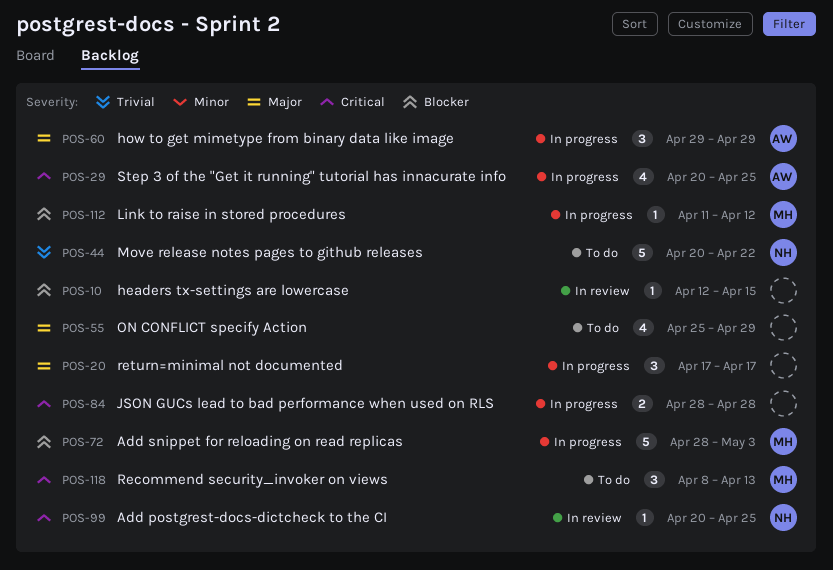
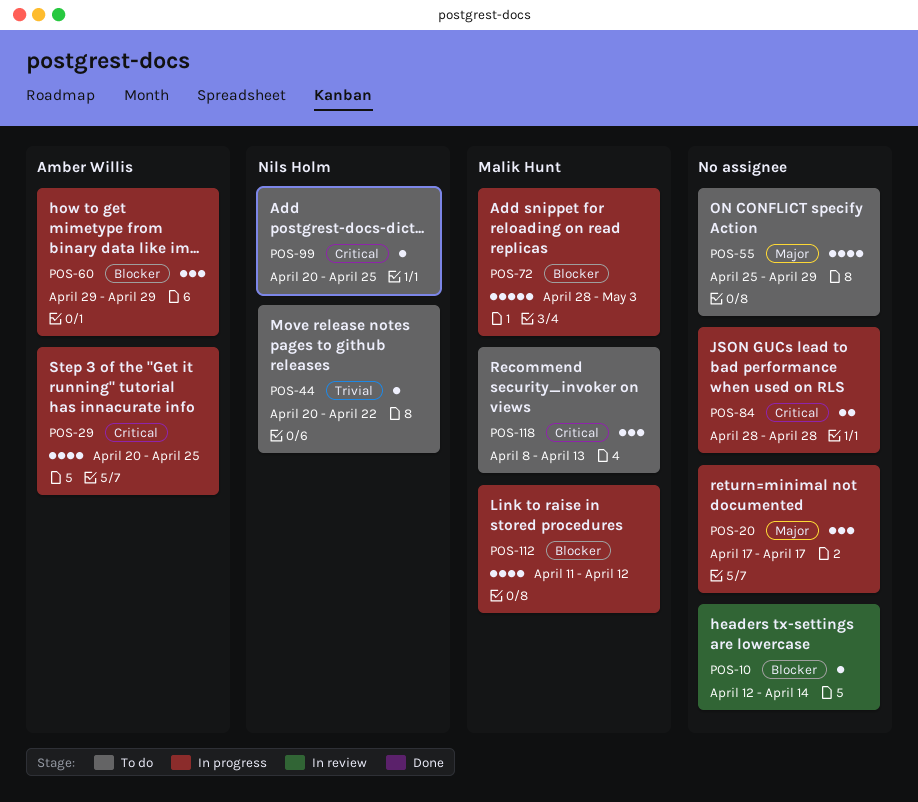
POS-10, due: Apr 15 -> Apr 14
POS-44, estimate: 5 -> 1
POS-60, priority: Major -> Blocker
POS-99, status: In review -> To do
POS-112, estimate: 1 -> 4

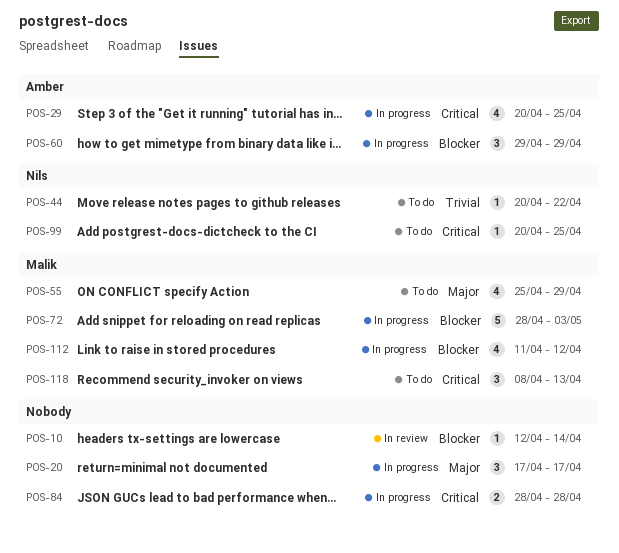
POS-55, owner: none -> Malik Hunt

